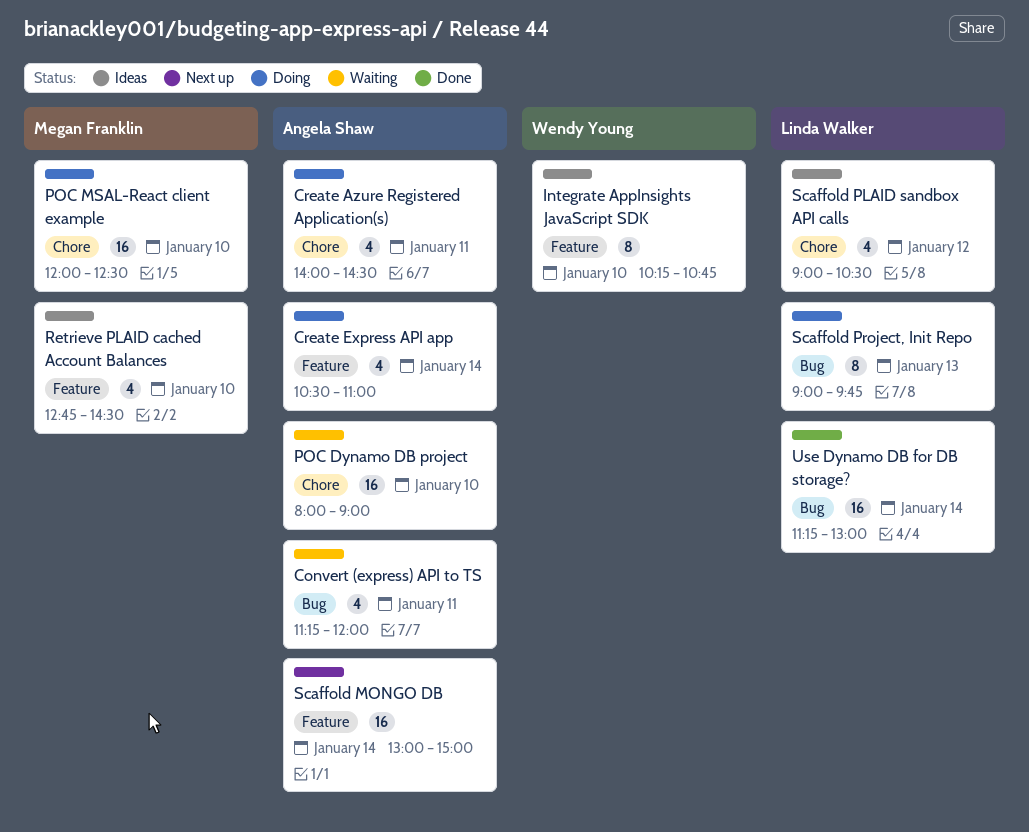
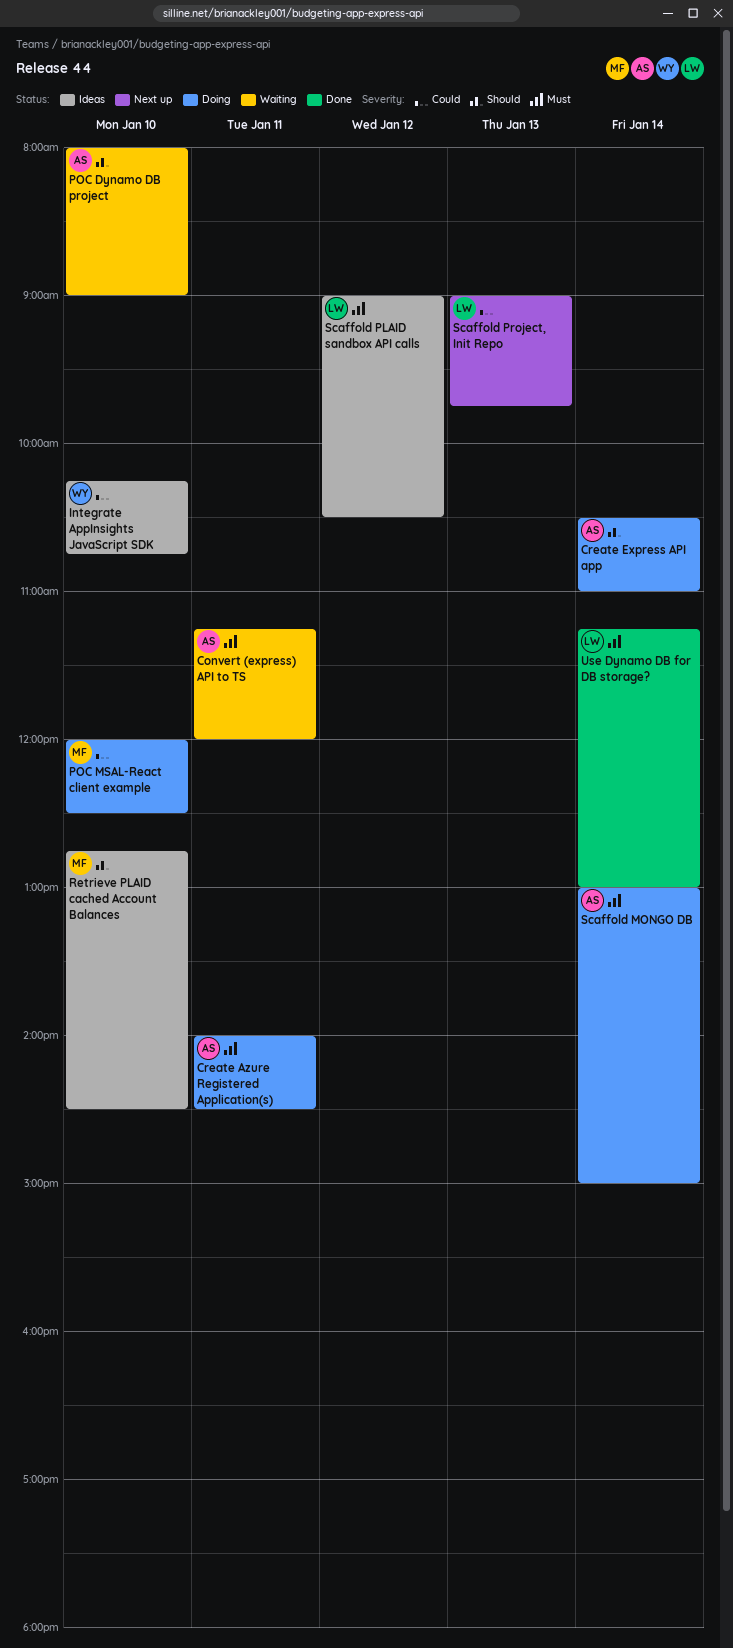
Scaffold MONGO DB, status: Next up -> Doing
Scaffold Project, Init Repo, status: Doing -> Next up

